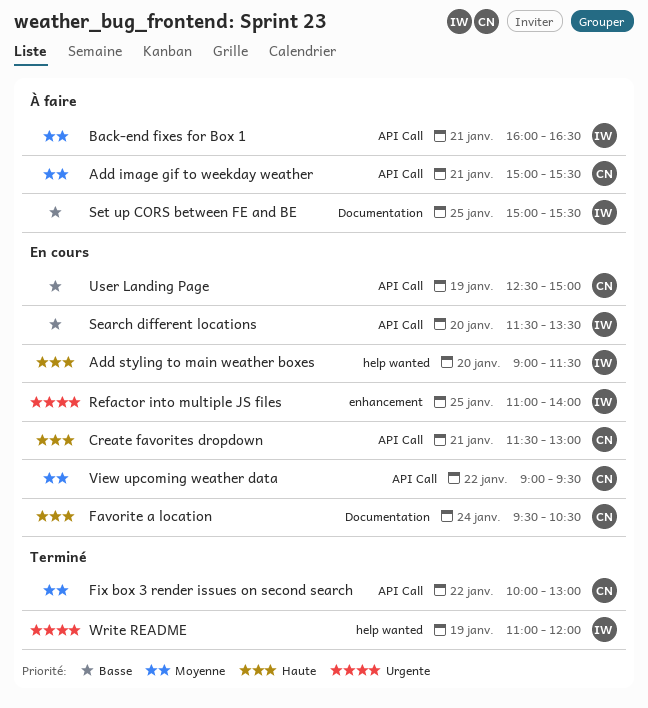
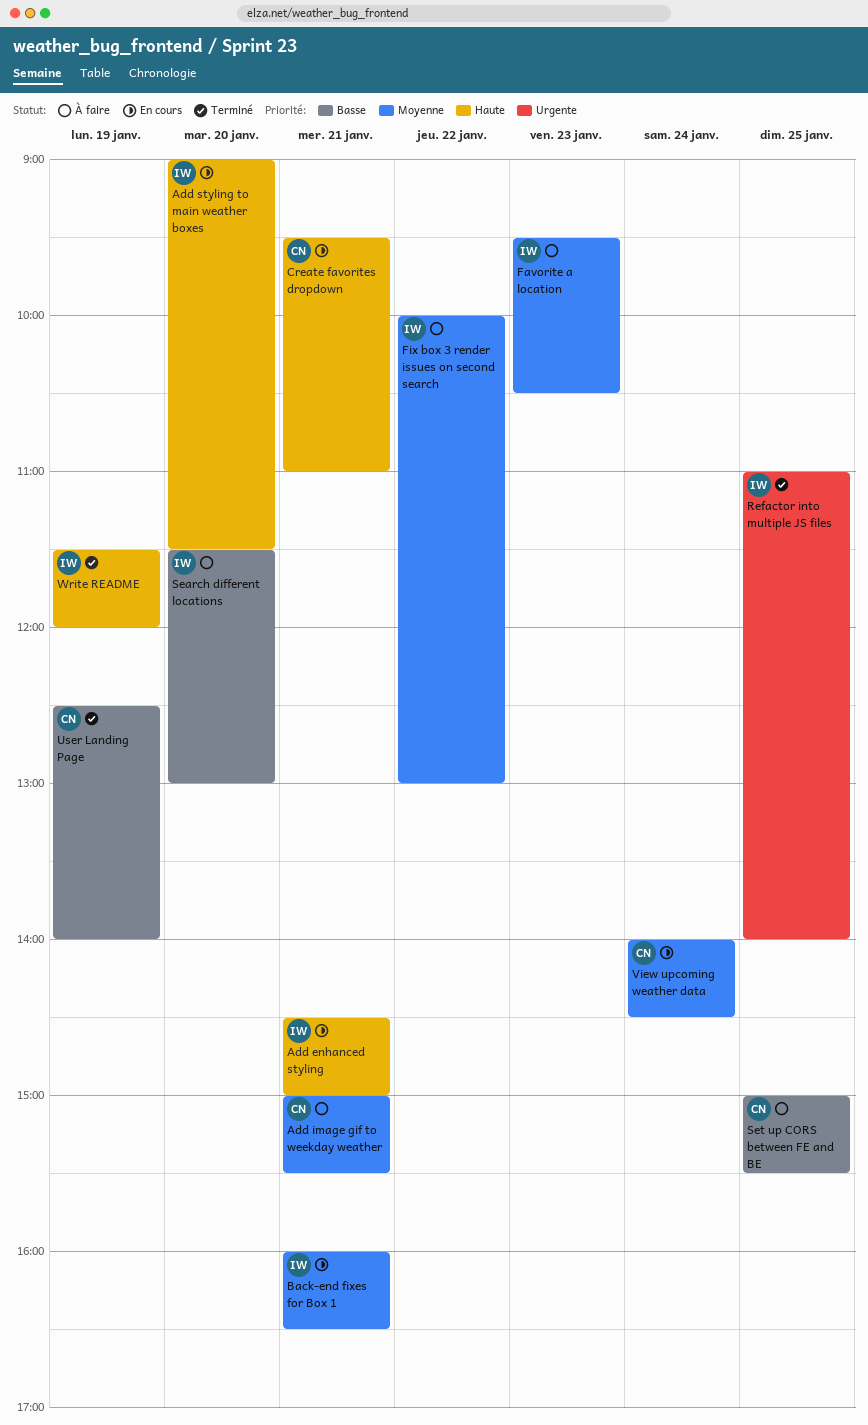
Add enhanced styling: none -> present
Back-end fixes for Box 1, status: À faire -> En cours
Create favorites dropdown, begins: 11:30 -> 09:30
Create favorites dropdown, ends: 13:00 -> 11:00
Favorite a location, status: En cours -> À faire
Favorite a location, owner: CN -> IW
Favorite a location, priority: Haute -> Moyenne
Favorite a location, day: Jan 24 -> Jan 23
Fix box 3 render issues on second search, status: Terminé -> À faire
Fix box 3 render issues on second search, owner: CN -> IW
Refactor into multiple JS files, status: En cours -> Terminé
Search different locations, status: En cours -> À faire
Search different locations, ends: 13:30 -> 13:00
Set up CORS between FE and BE, owner: IW -> CN
User Landing Page, status: En cours -> Terminé
User Landing Page, ends: 15:00 -> 14:00
View upcoming weather data, day: Jan 22 -> Jan 24
View upcoming weather data, begins: 09:00 -> 14:00
View upcoming weather data, ends: 09:30 -> 14:30
Write README, priority: Urgente -> Haute
Write README, begins: 11:00 -> 11:30

